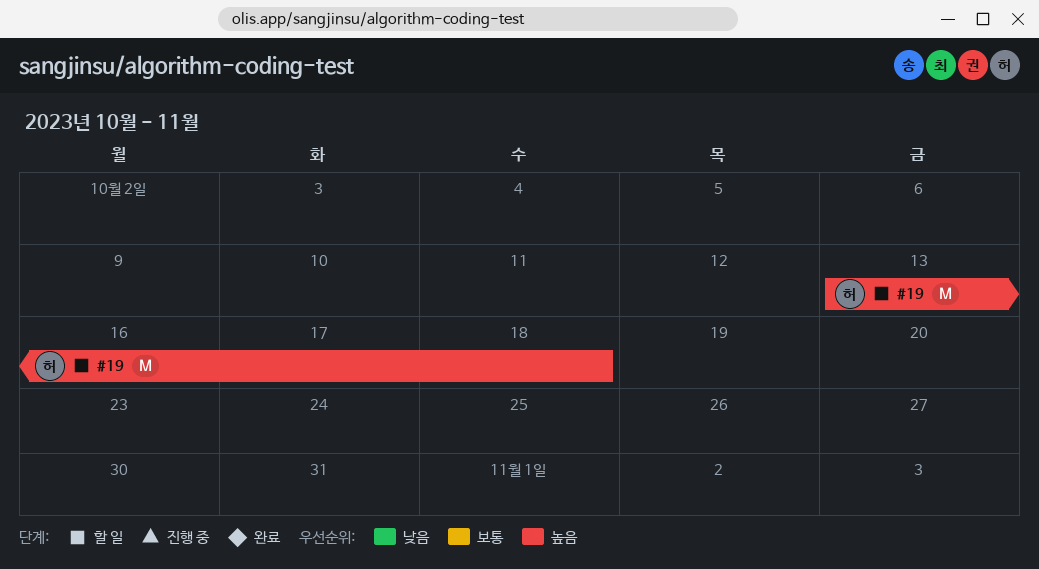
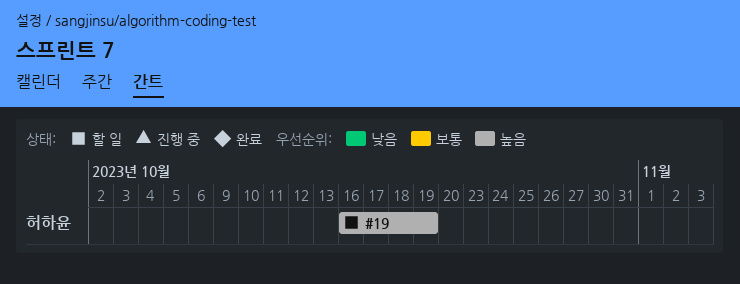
#19, start: Oct 13 -> Oct 16
#19, due: Oct 18 -> Oct 19

